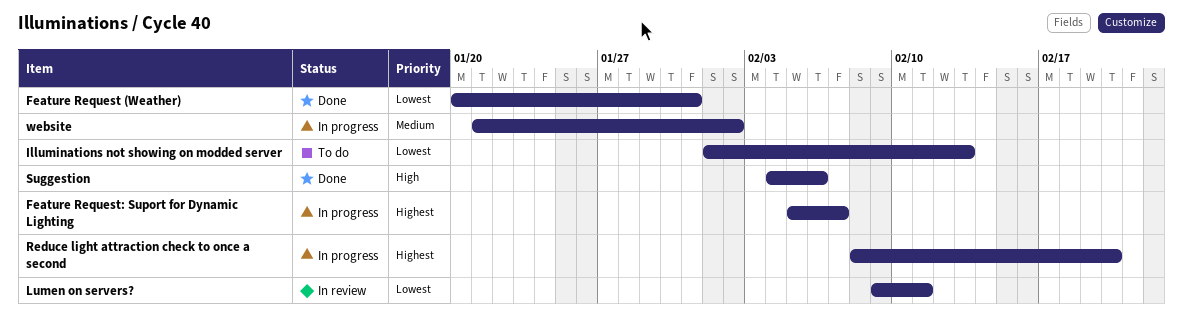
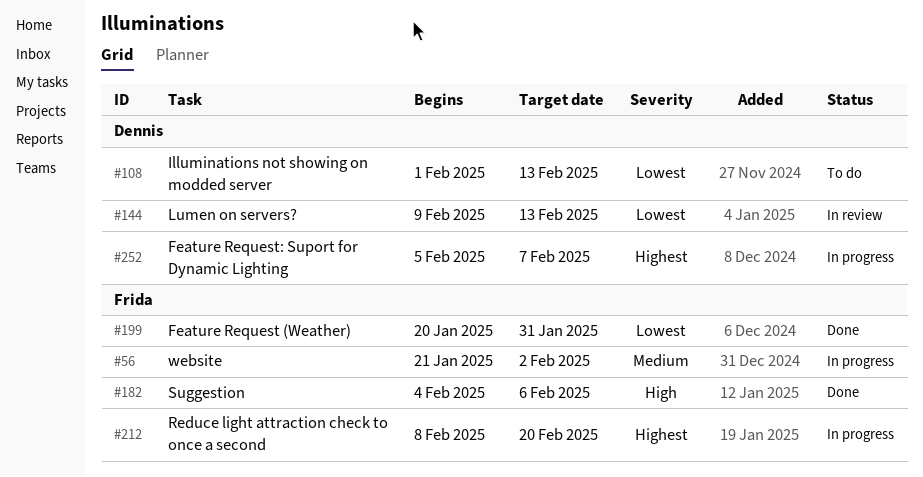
Lumen on servers?, due: Feb 11 -> Feb 13

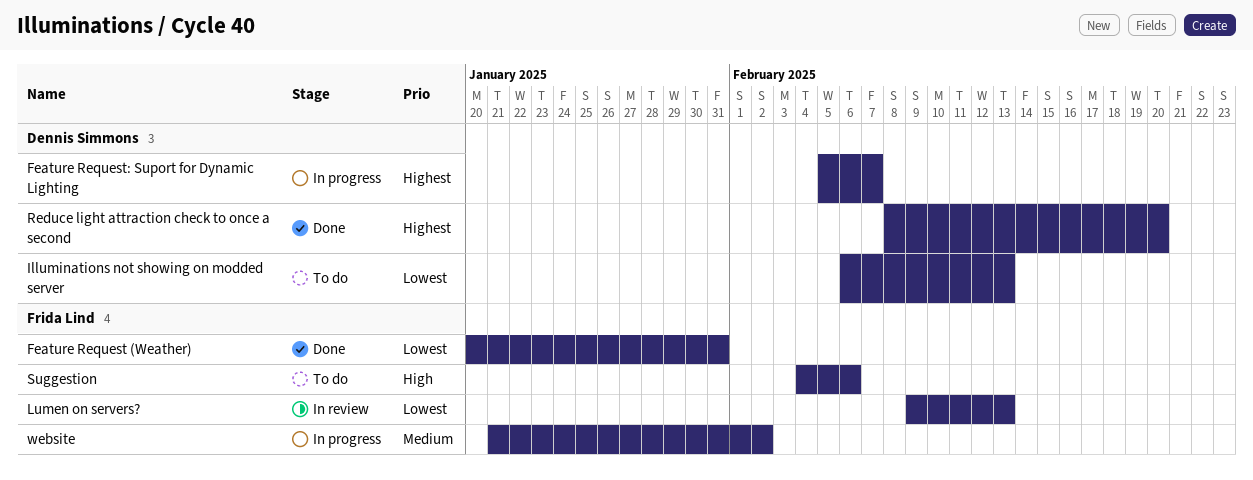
Illuminations not showing on modded server, start: Feb 1 -> Feb 6
Lumen on servers?, owner: Dennis Simmons -> Frida Lind
Reduce light attraction check to once a second, status: In progress -> Done
Reduce light attraction check to once a second, owner: Frida Lind -> Dennis Simmons
Suggestion, status: Done -> To do

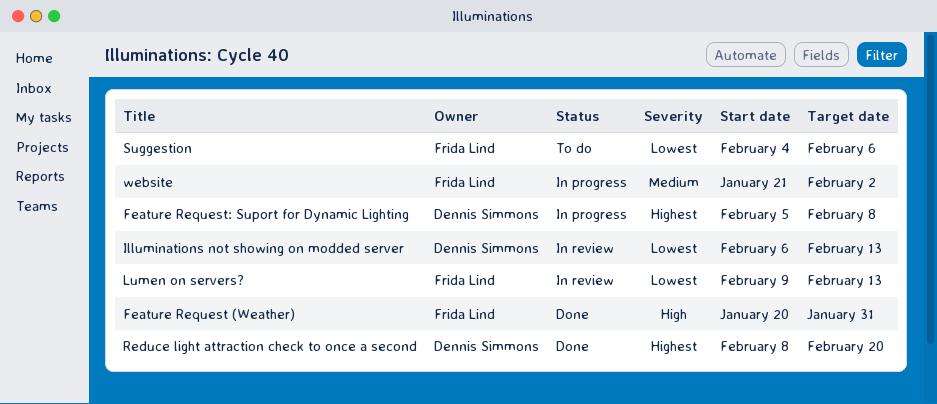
Feature Request (Weather), priority: Lowest -> High
Feature Request: Suport for Dynamic Lighting, due: Feb 7 -> Feb 8
Illuminations not showing on modded server, status: To do -> In review
Suggestion, priority: High -> Lowest

